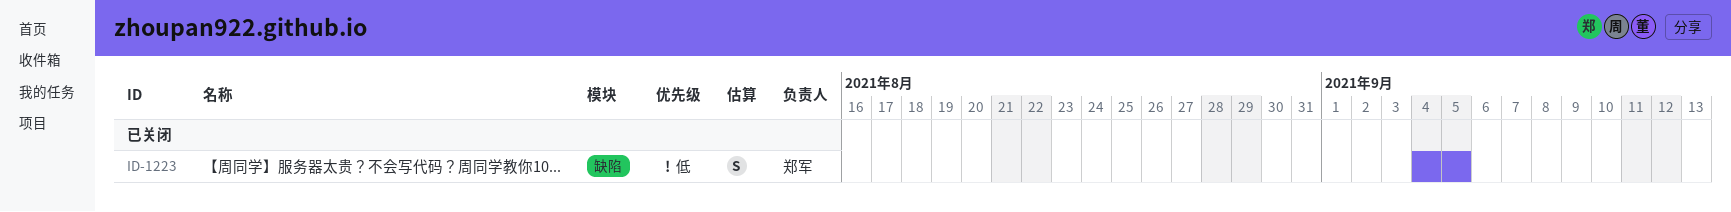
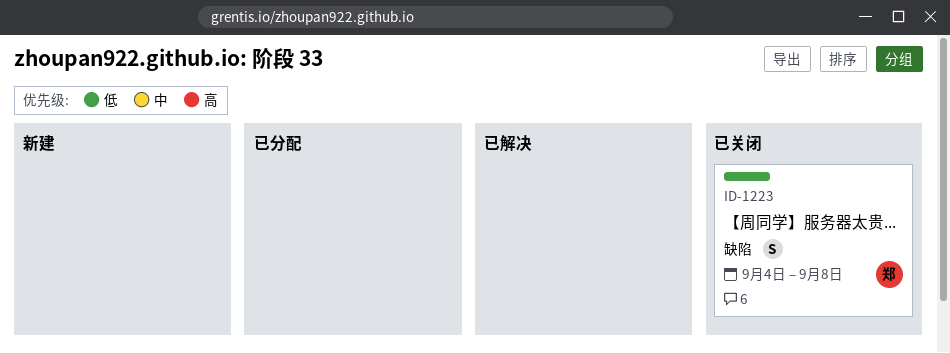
ID-1223, due: Sep 5 -> Sep 8

